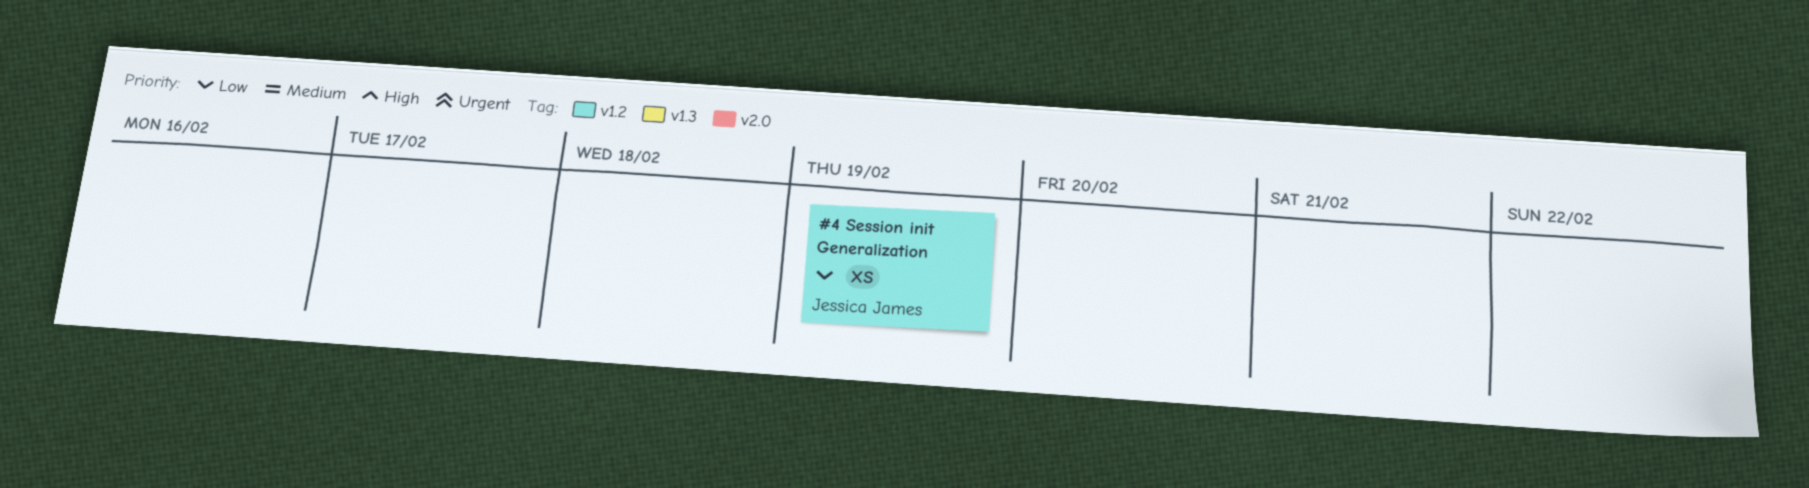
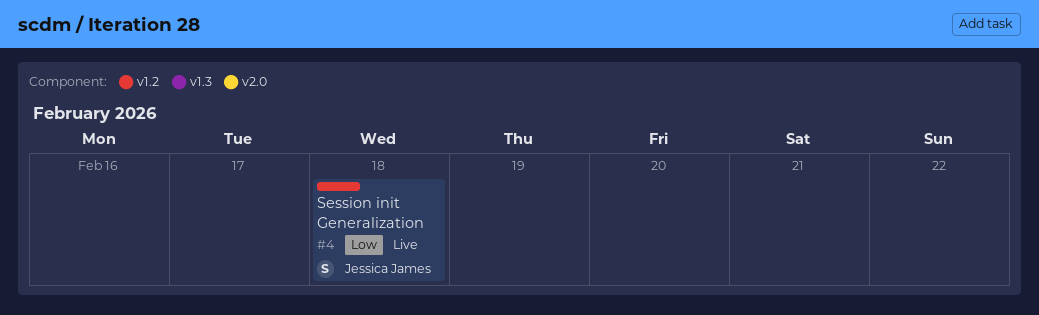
#4, estimate: XS -> S
#4, due: Feb 19 -> Feb 18

